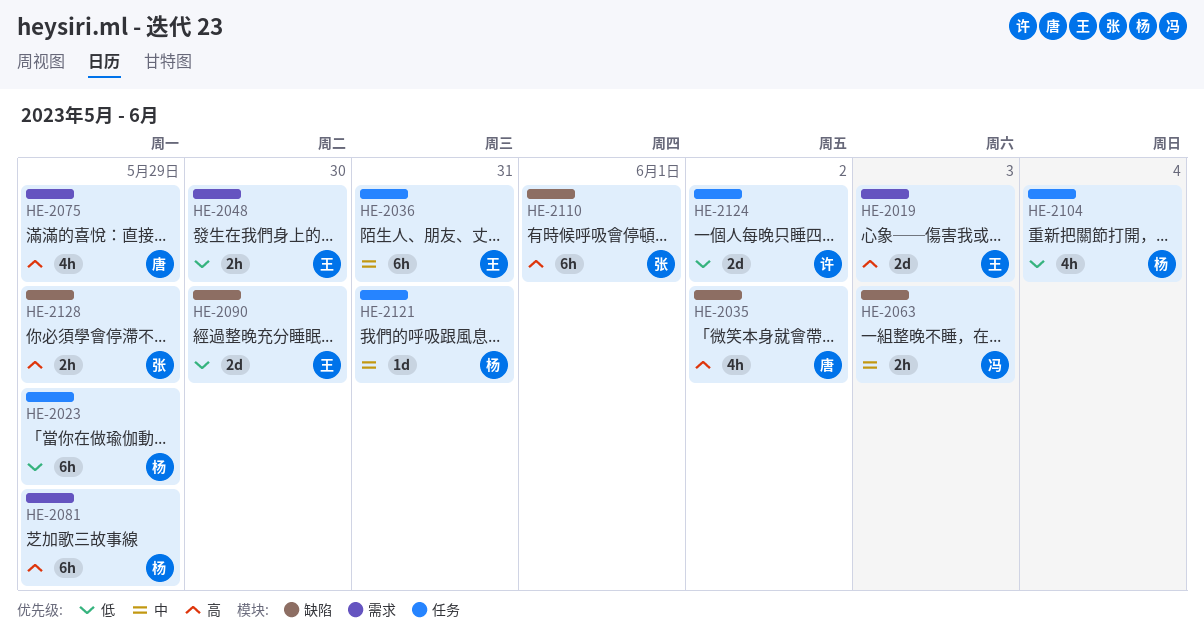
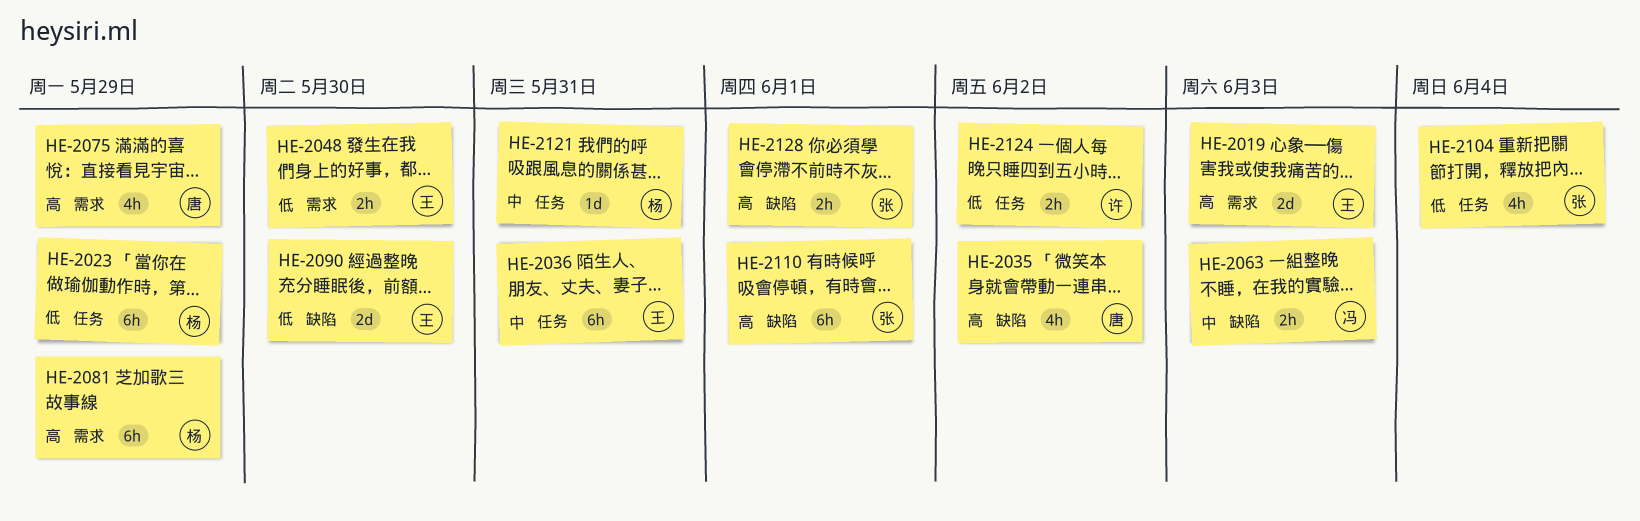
HE-2104, owner: 杨 -> 张
HE-2124, estimate: 2d -> 2h
HE-2128, due: May 29 -> Jun 1

